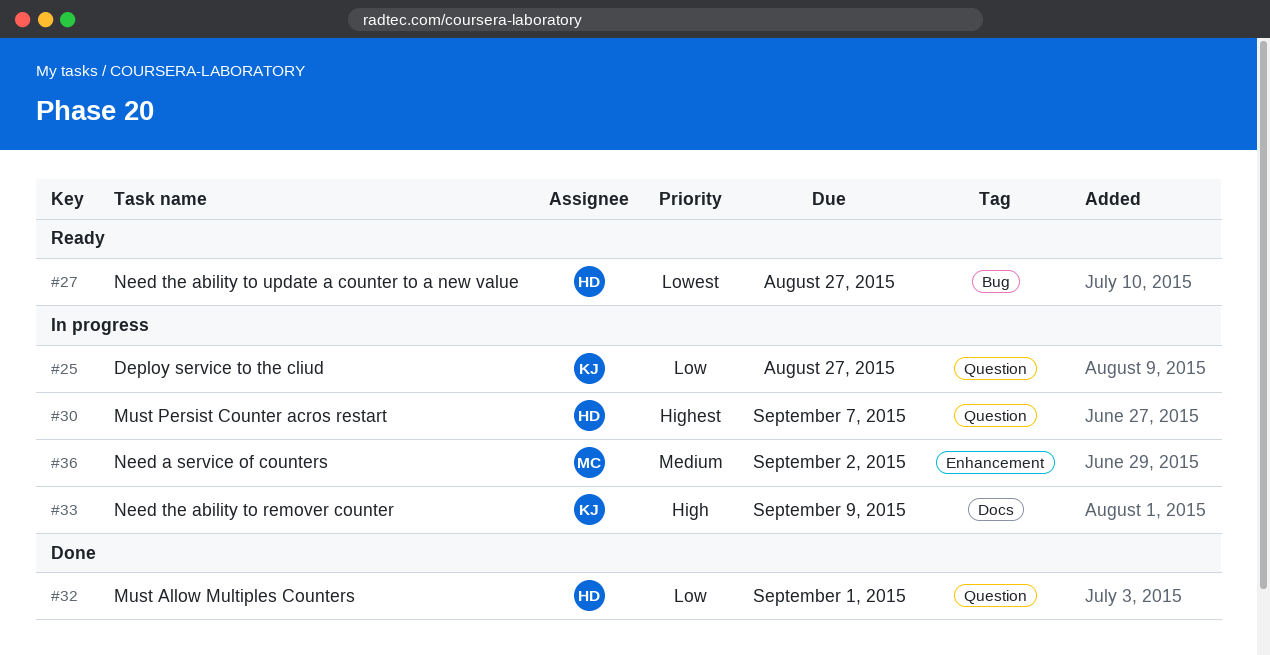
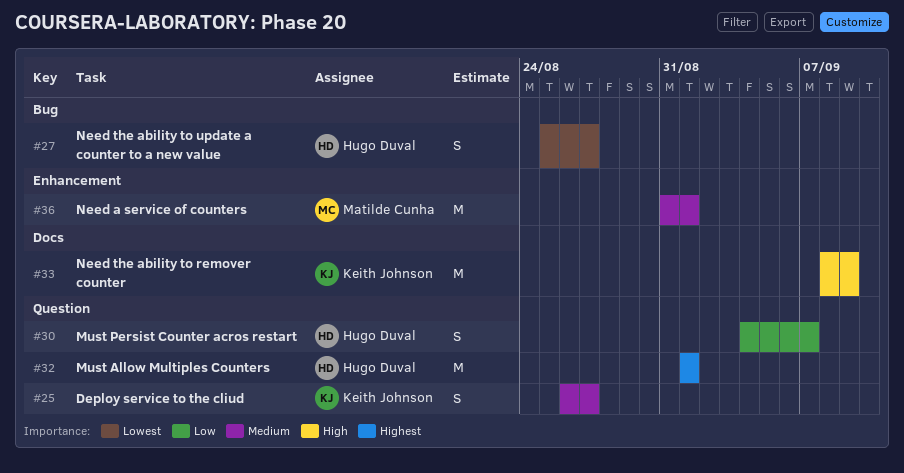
#25, priority: Low -> Medium
#30, priority: Highest -> Low
#32, priority: Low -> Highest
#36, due: Sep 2 -> Sep 1

